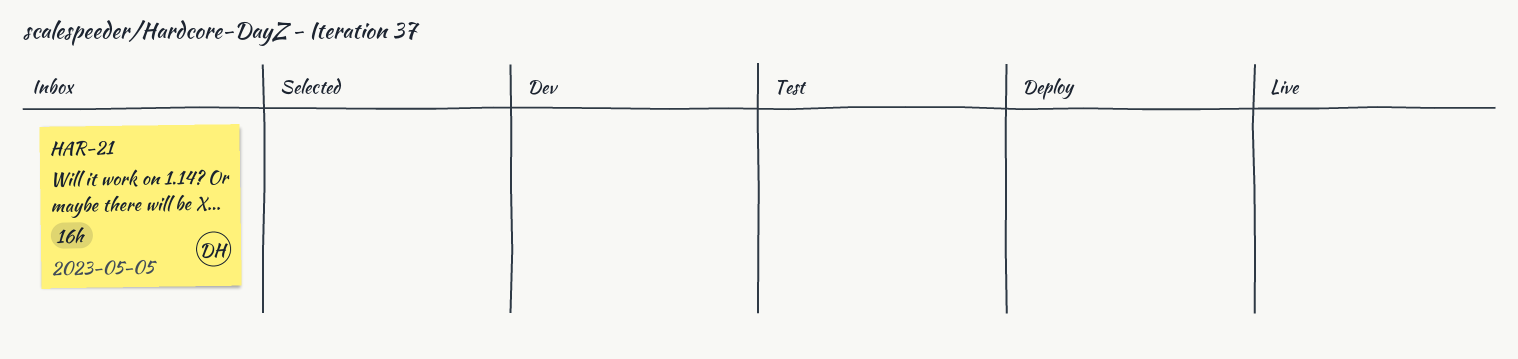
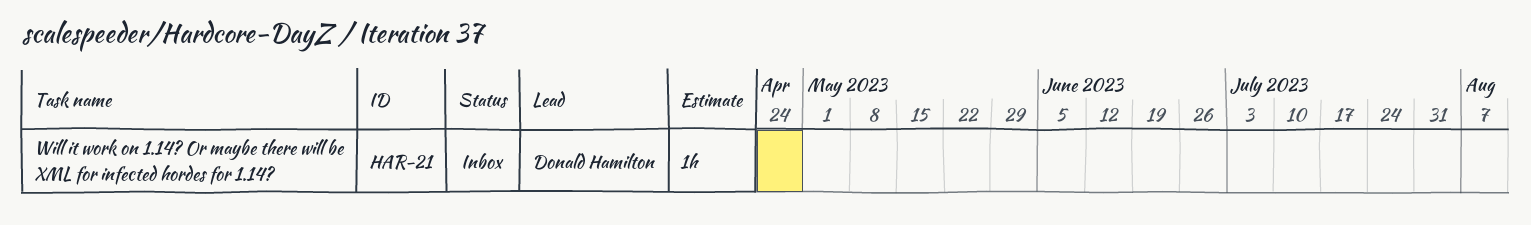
HAR-21, estimate: 16h -> 1h
HAR-21, due: May 5 -> Apr 28

